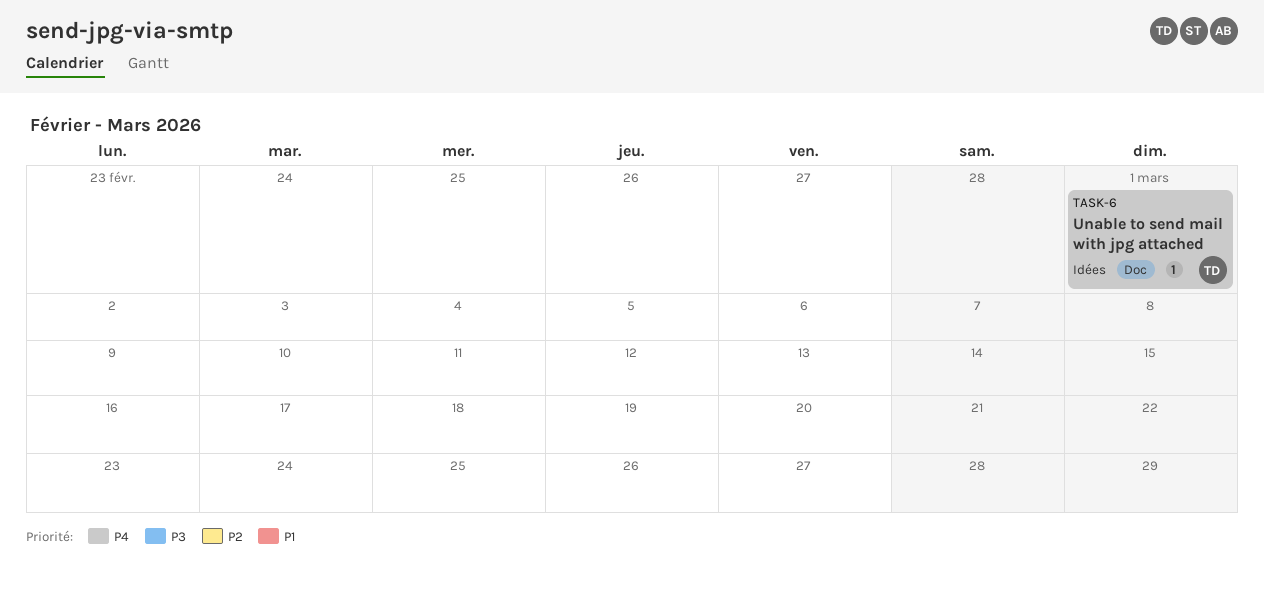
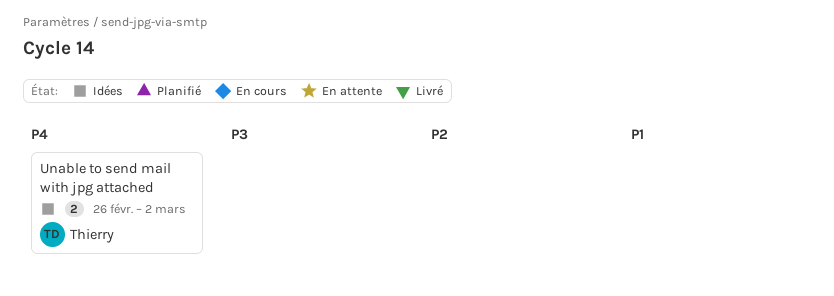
Unable to send mail with jpg attached, estimate: 1 -> 2
Unable to send mail with jpg attached, due: Mar 1 -> Mar 2

